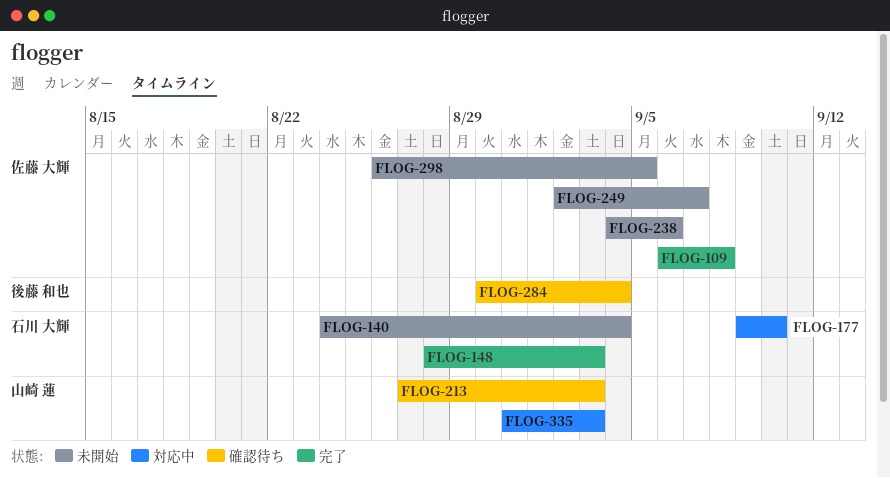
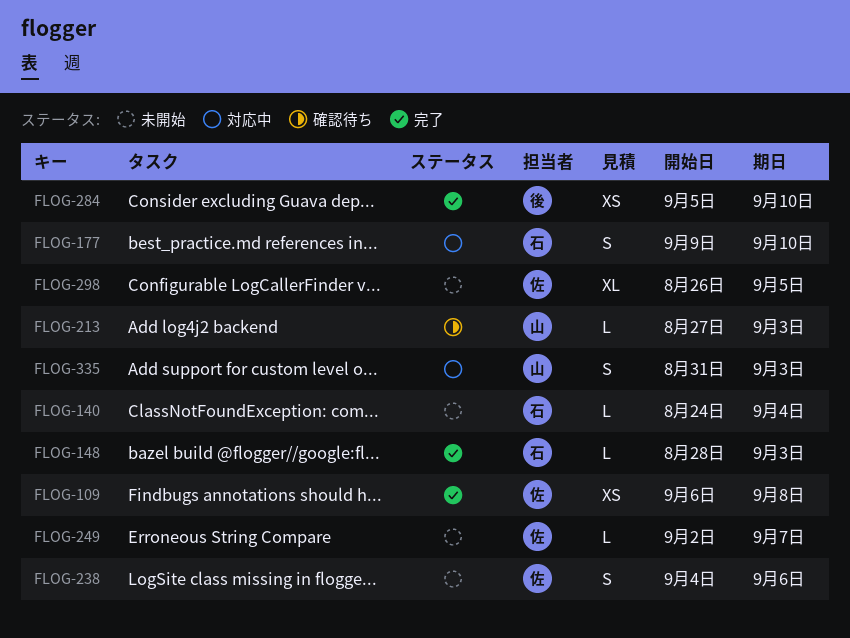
FLOG-284, status: 確認待ち -> 完了
FLOG-284, start: Aug 30 -> Sep 5
FLOG-284, due: Sep 4 -> Sep 10

